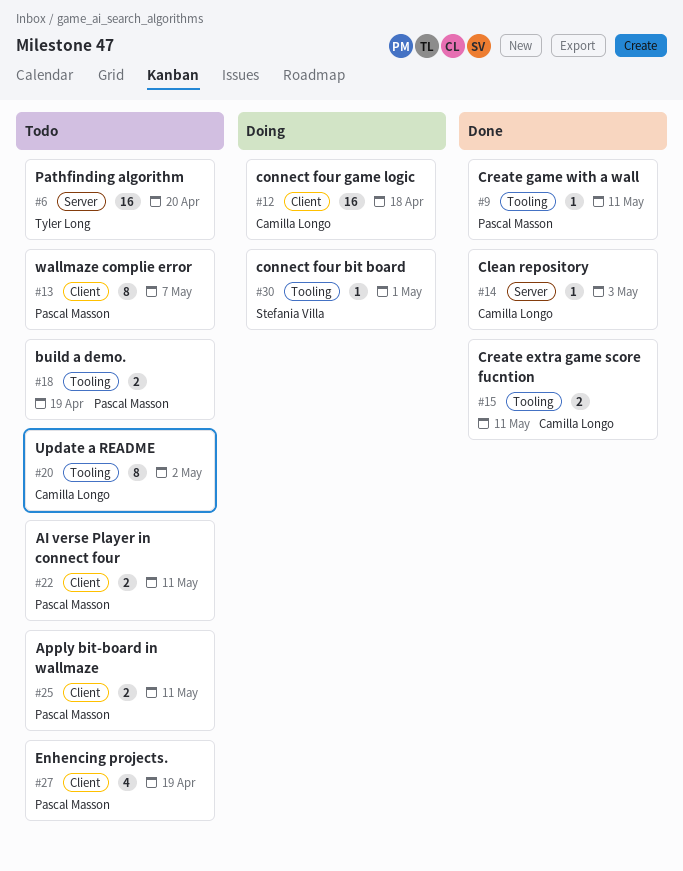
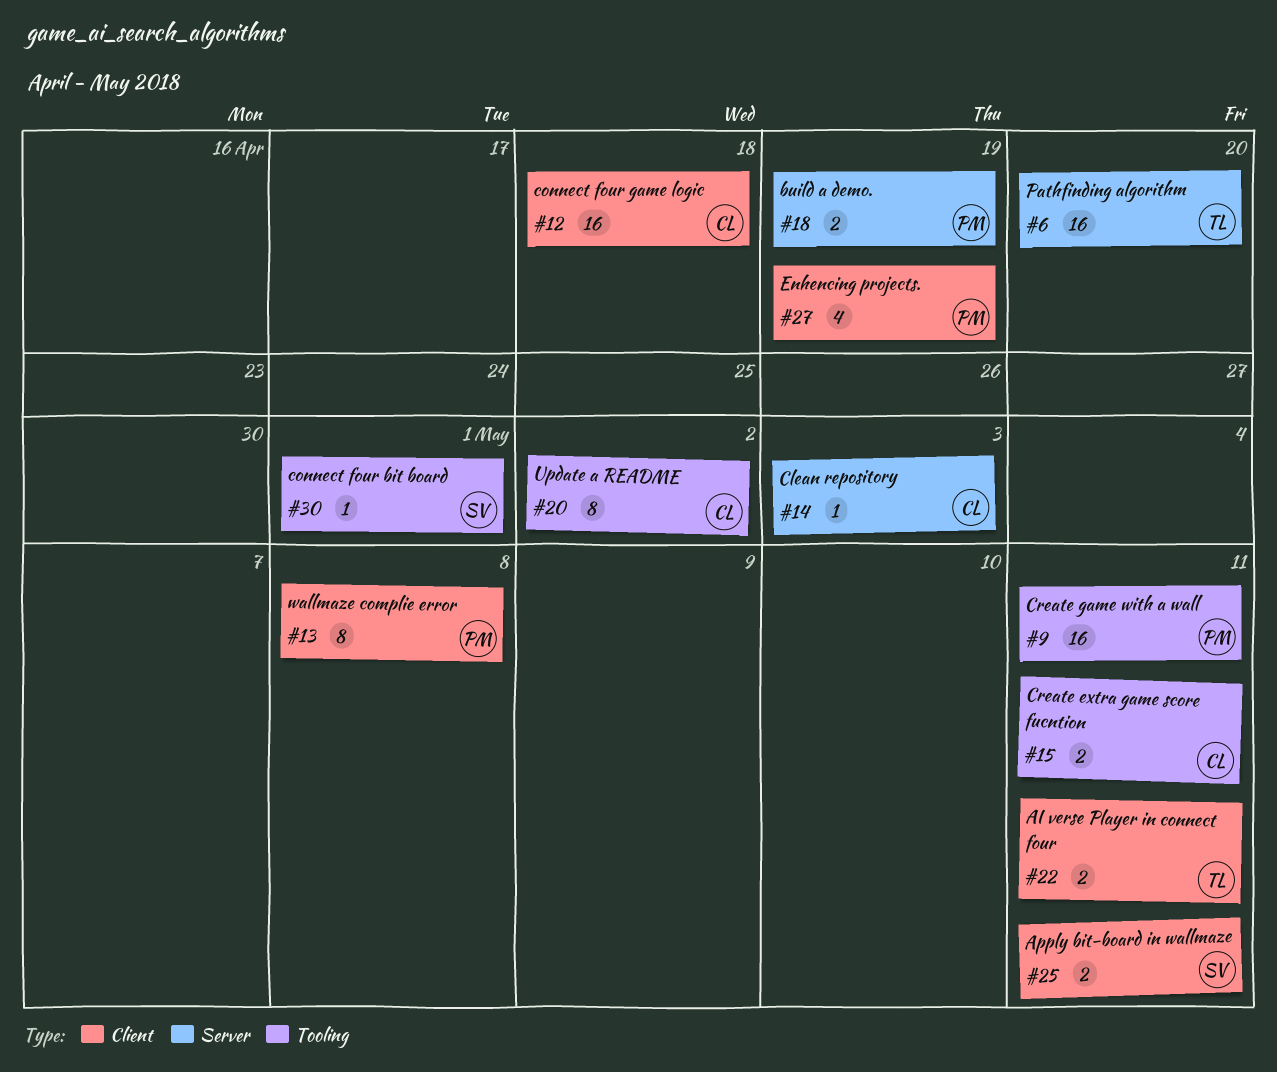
#9, estimate: 1 -> 16
#13, due: May 7 -> May 8
#18, label: Tooling -> Server
#22, owner: Pascal Masson -> Tyler Long
#25, owner: Pascal Masson -> Stefania Villa

